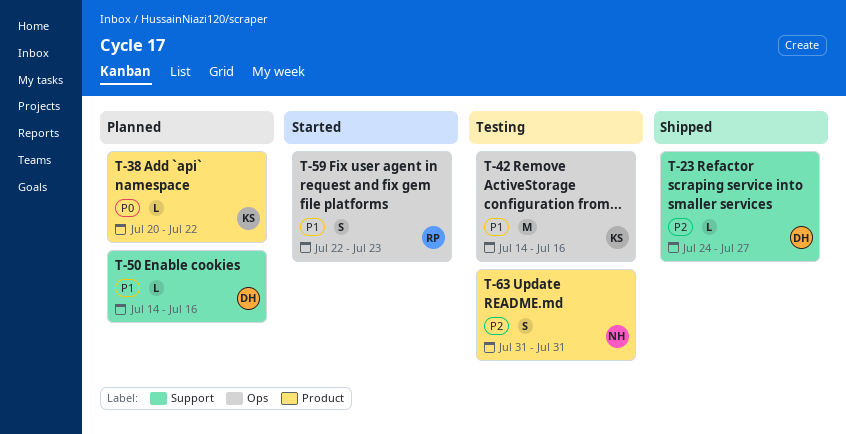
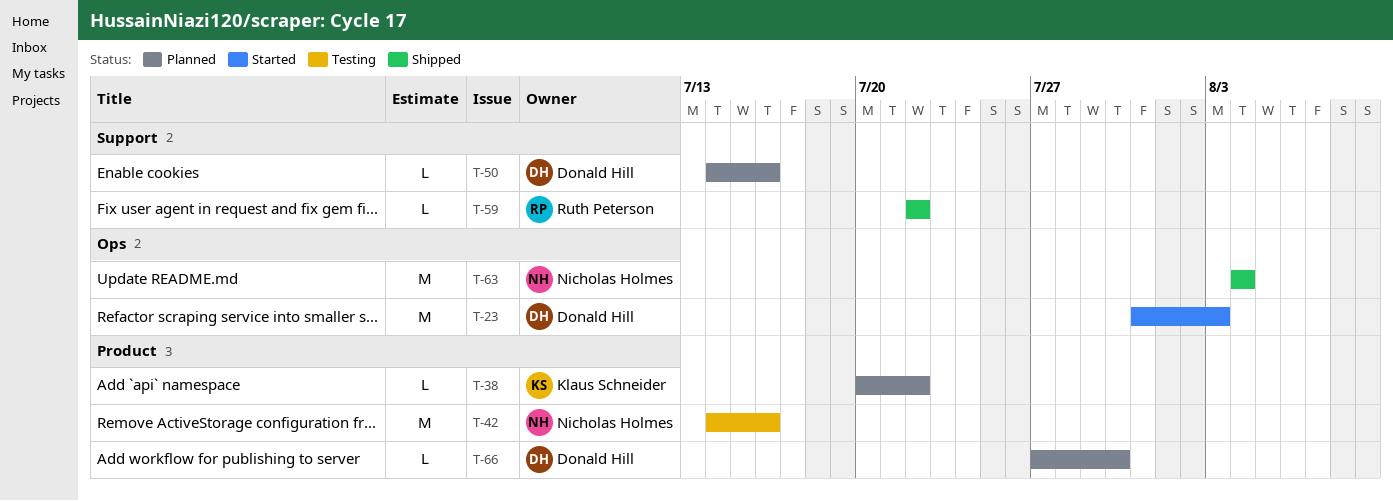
T-23, status: Shipped -> Started
T-23, label: Support -> Ops
T-23, estimate: L -> M
T-23, start: Jul 24 -> Jul 31
T-23, due: Jul 27 -> Aug 3
T-42, owner: Klaus Schneider -> Nicholas Holmes
T-42, label: Ops -> Product
T-59, status: Started -> Shipped
T-59, label: Ops -> Support
T-59, estimate: S -> L
T-59, due: Jul 23 -> Jul 22
T-63, status: Testing -> Shipped
T-63, label: Product -> Ops
T-63, estimate: S -> M
T-63, start: Jul 31 -> Aug 4
T-63, due: Jul 31 -> Aug 4
T-66: none -> present

